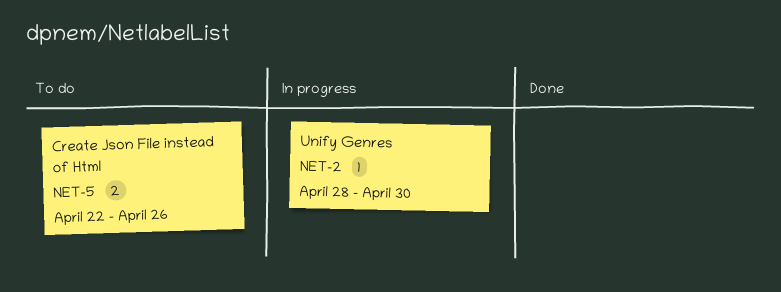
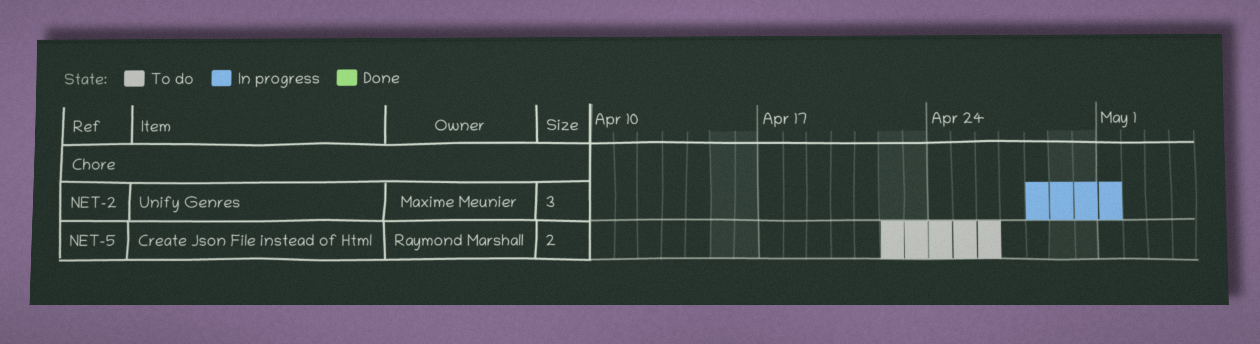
NET-2, estimate: 1 -> 3
NET-2, due: Apr 30 -> May 1

